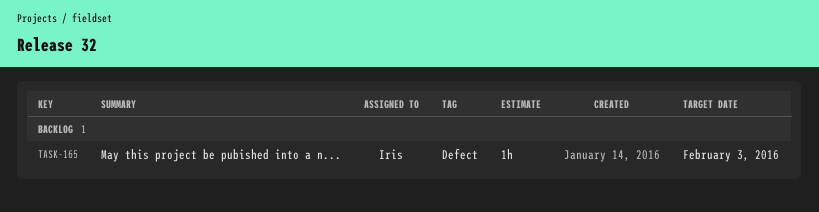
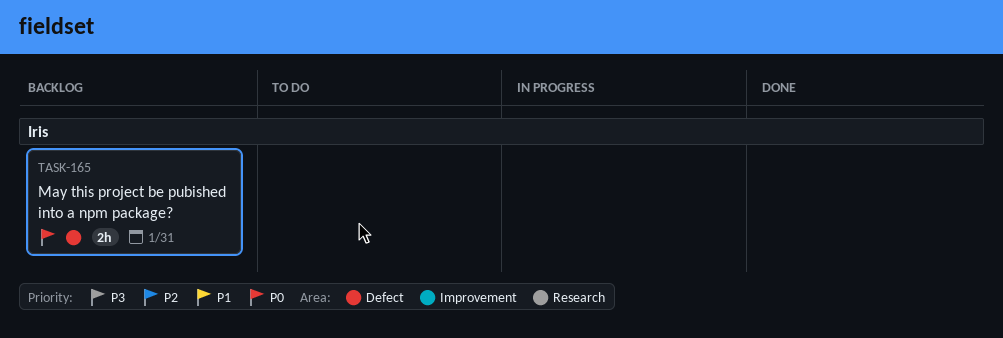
TASK-165, estimate: 1h -> 2h
TASK-165, due: Feb 3 -> Jan 31

